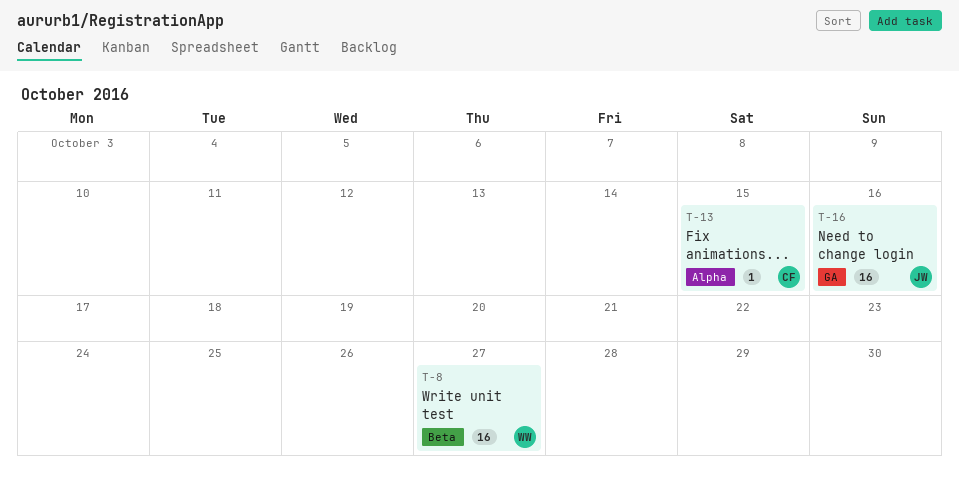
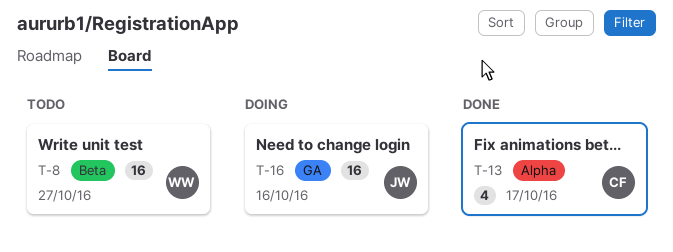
T-13, estimate: 1 -> 4
T-13, due: Oct 15 -> Oct 17

